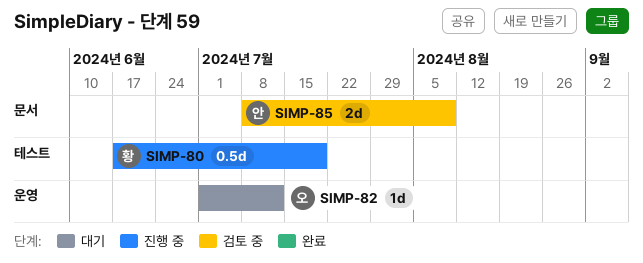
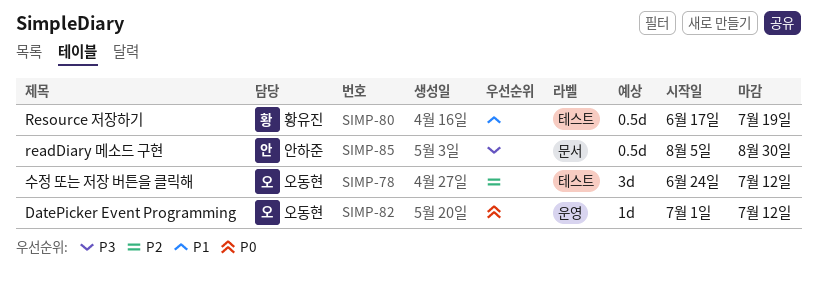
SIMP-78: none -> present
SIMP-85, estimate: 2d -> 0.5d
SIMP-85, start: Jul 8 -> Aug 5
SIMP-85, due: Aug 9 -> Aug 30

